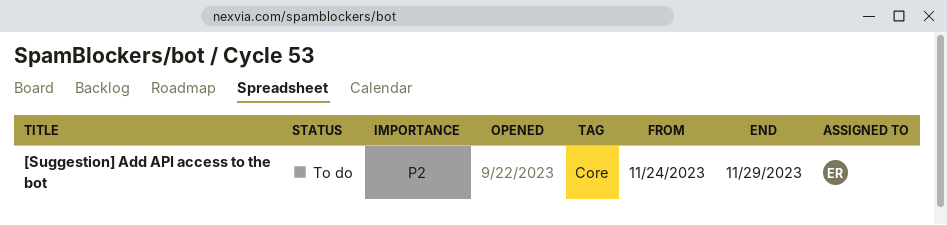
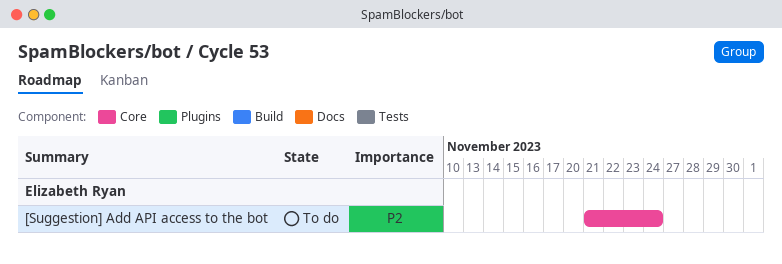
[Suggestion] Add API access to the bot, start: Nov 24 -> Nov 21
[Suggestion] Add API access to the bot, due: Nov 29 -> Nov 24

